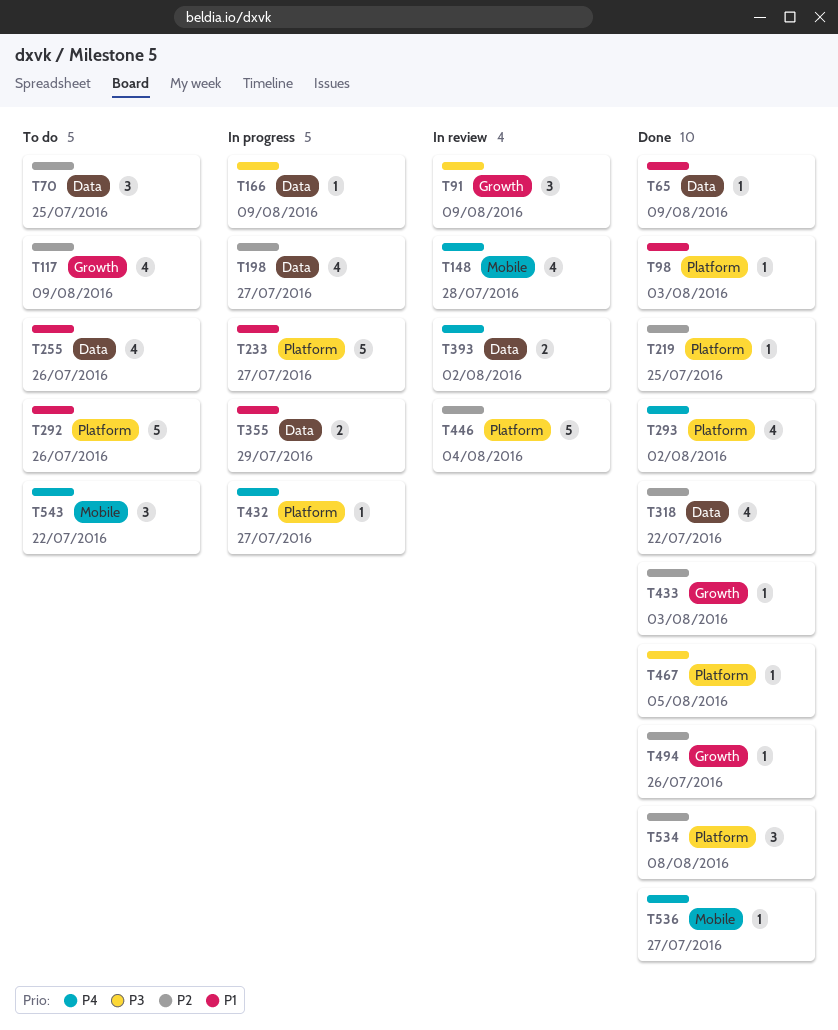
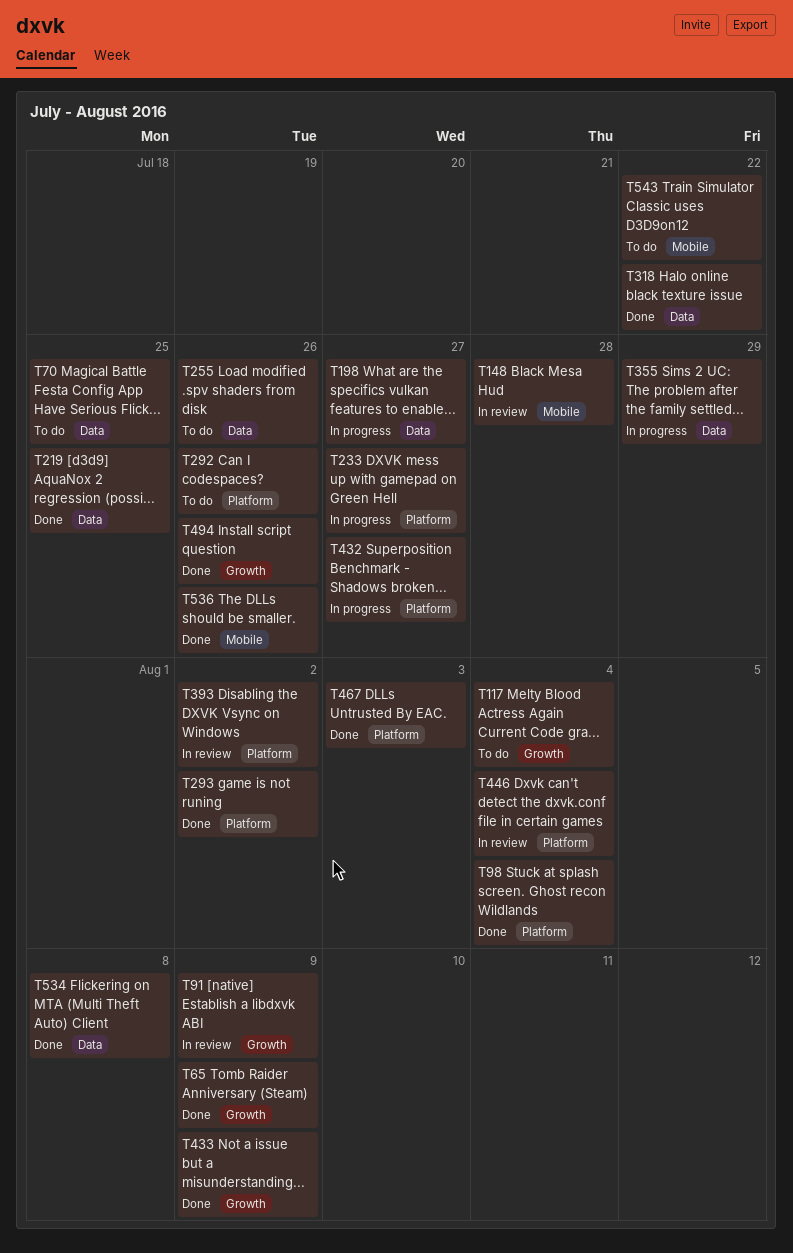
T65, label: Data -> Growth
T98, due: Aug 3 -> Aug 4
T117, due: Aug 9 -> Aug 4
T166: present -> none
T219, label: Platform -> Data
T393, label: Data -> Platform
T433, due: Aug 3 -> Aug 9
T467, due: Aug 5 -> Aug 3
T534, label: Platform -> Data
T536, due: Jul 27 -> Jul 26

